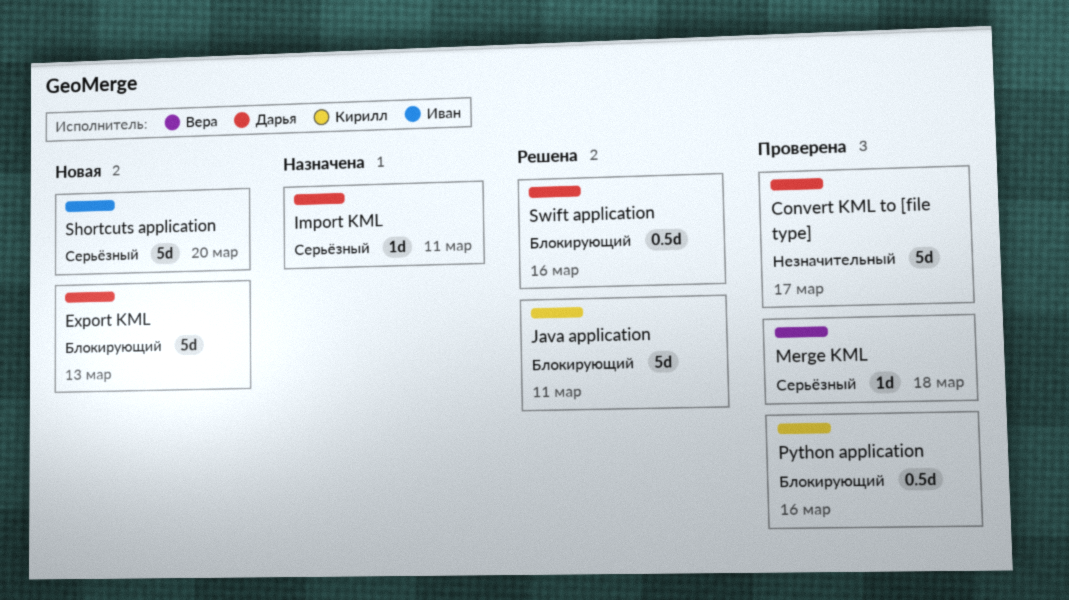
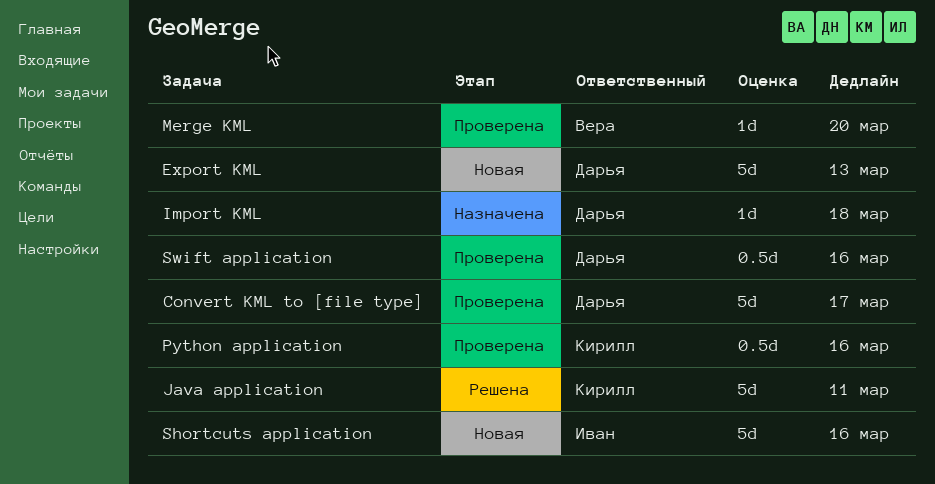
Import KML, due: Mar 11 -> Mar 18
Merge KML, due: Mar 18 -> Mar 20
Shortcuts application, due: Mar 20 -> Mar 16
Swift application, status: Решена -> Проверена

